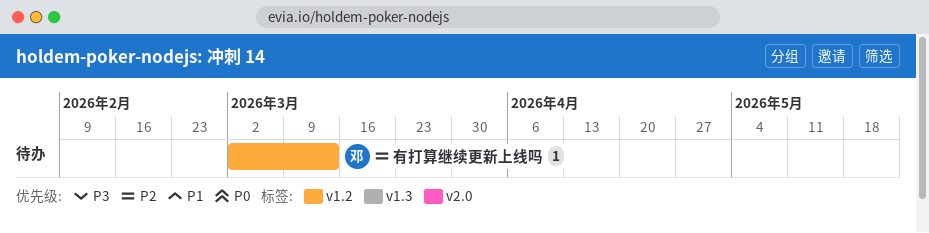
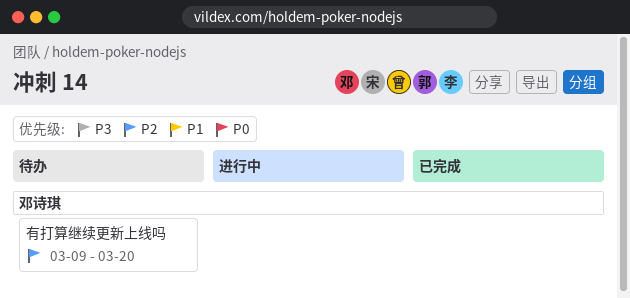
有打算继续更新上线吗, start: Mar 2 -> Mar 9
有打算继续更新上线吗, due: Mar 13 -> Mar 20

